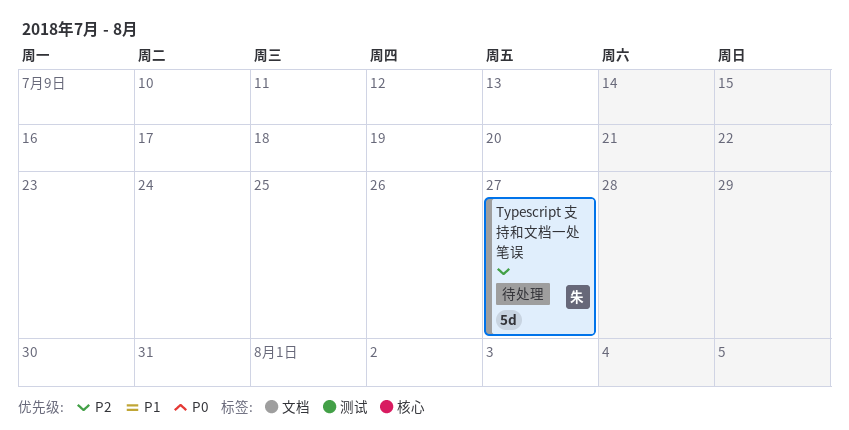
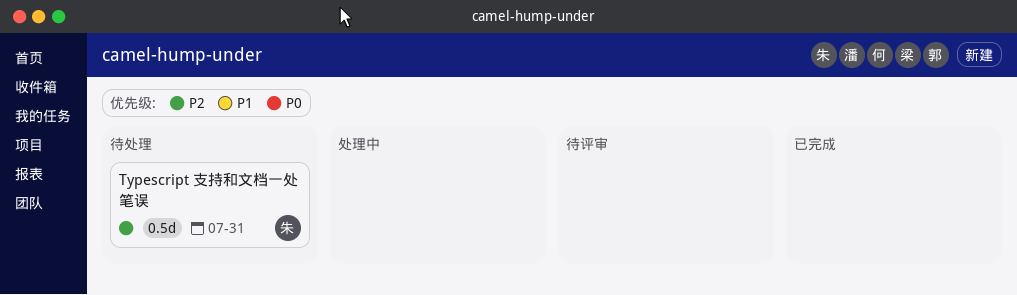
Typescript 支持和文档一处笔误, estimate: 5d -> 0.5d
Typescript 支持和文档一处笔误, due: Jul 27 -> Jul 31

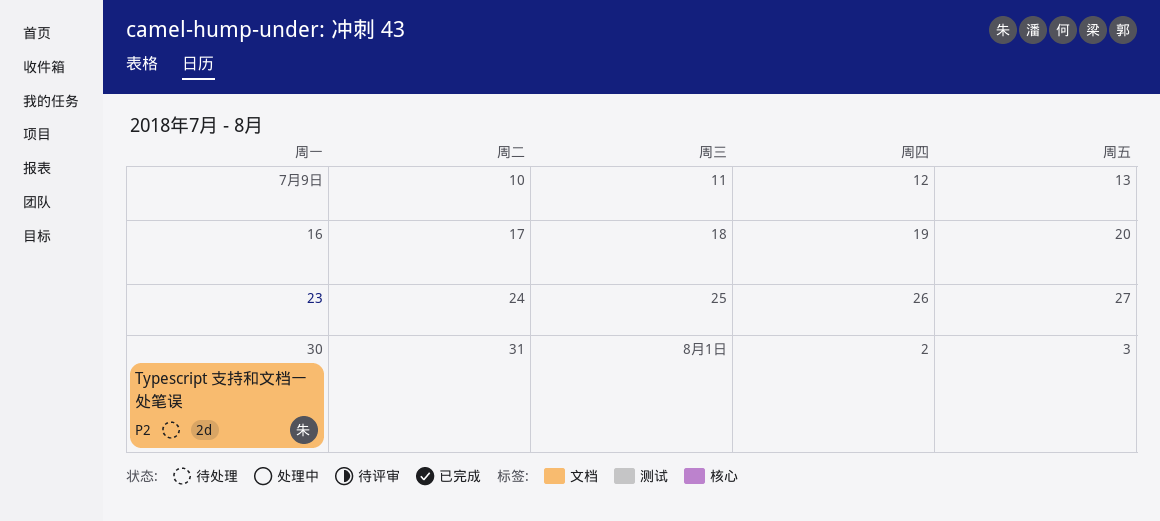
Typescript 支持和文档一处笔误, estimate: 0.5d -> 2d
Typescript 支持和文档一处笔误, due: Jul 31 -> Jul 30

